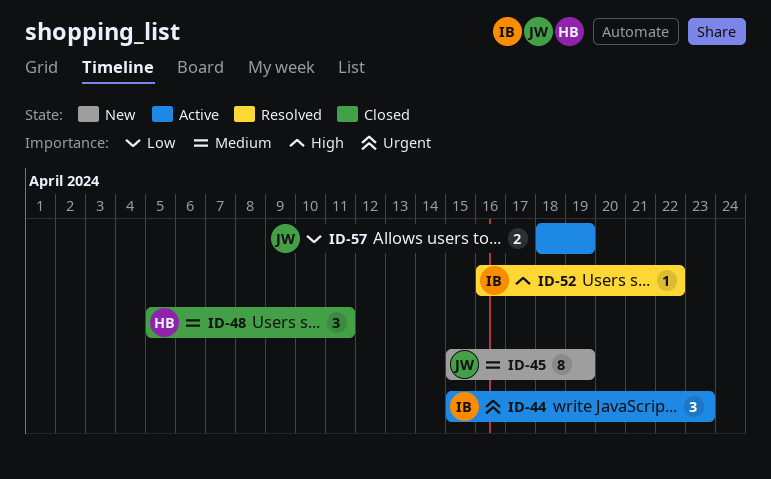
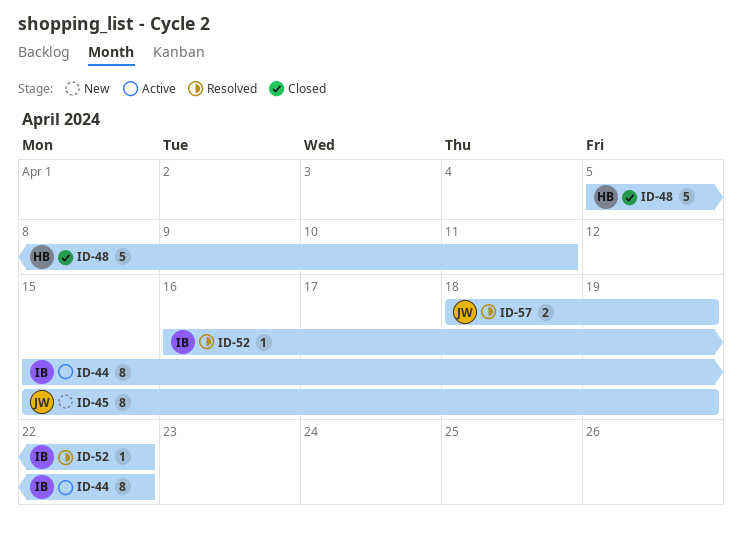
ID-44, estimate: 3 -> 8
ID-44, due: Apr 23 -> Apr 22
ID-48, estimate: 3 -> 5
ID-57, status: Active -> Resolved

